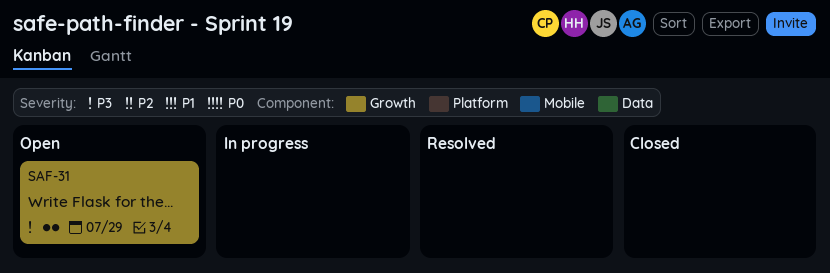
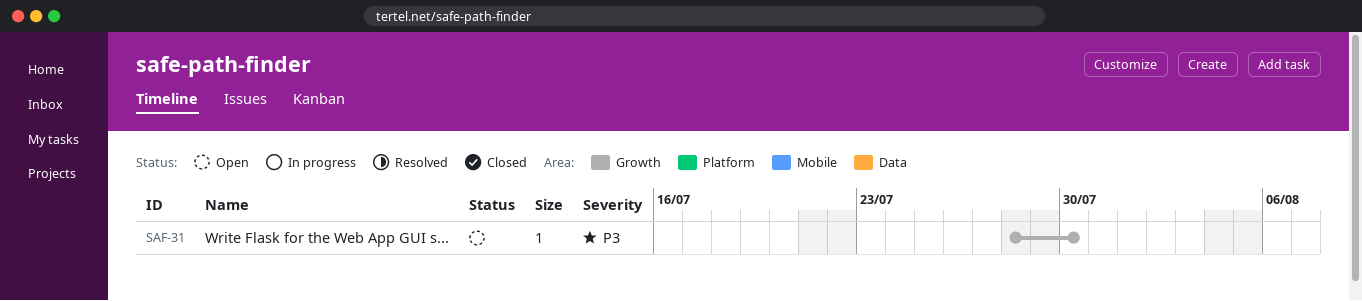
SAF-31, estimate: 2 -> 1
SAF-31, due: Jul 29 -> Jul 30

